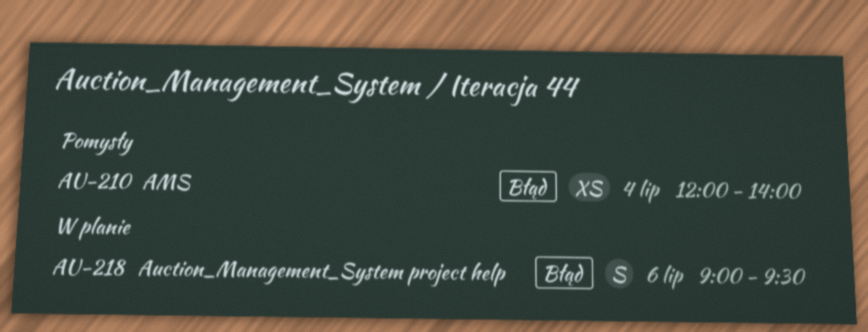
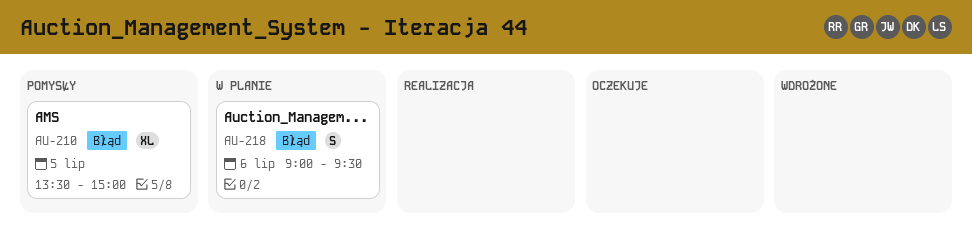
AU-210, estimate: XS -> XL
AU-210, day: Jul 4 -> Jul 5
AU-210, begins: 12:00 -> 13:30
AU-210, ends: 14:00 -> 15:00

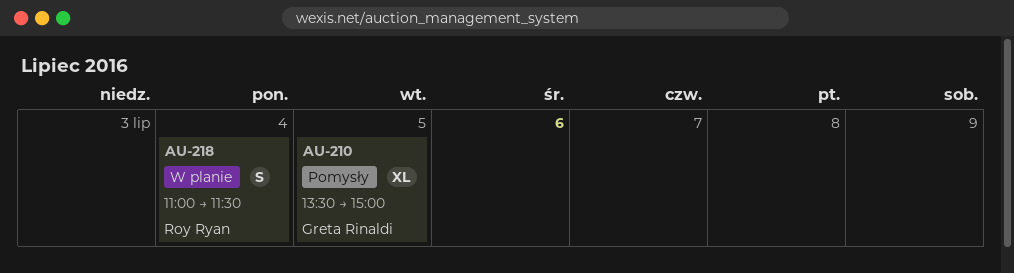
AU-218, day: Jul 6 -> Jul 4
AU-218, begins: 09:00 -> 11:00
AU-218, ends: 09:30 -> 11:30

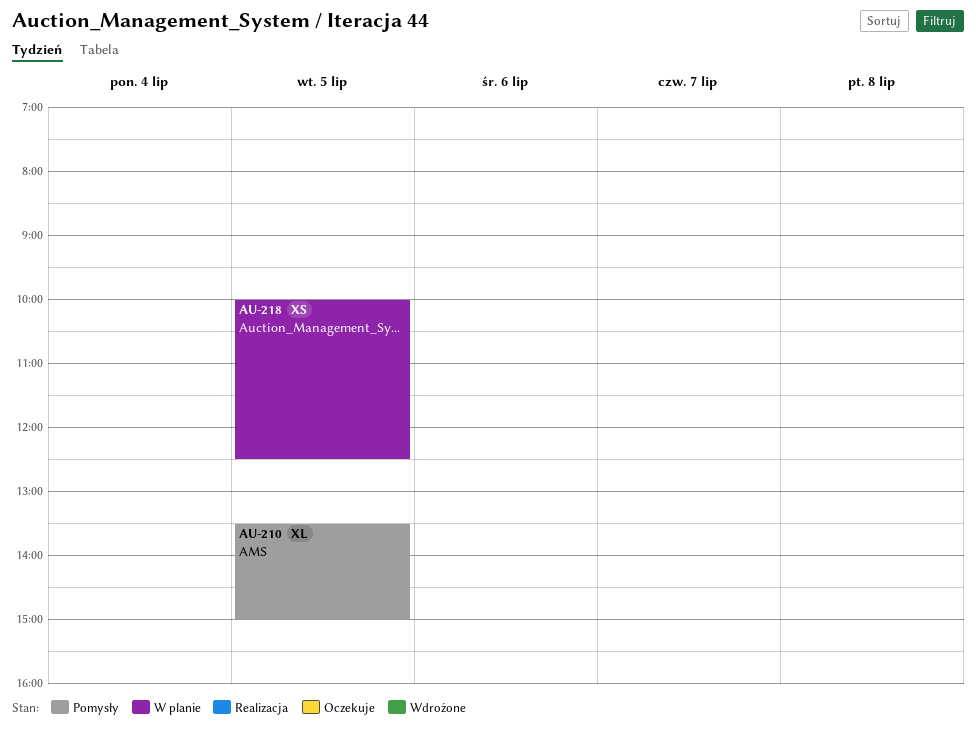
AU-218, estimate: S -> XS
AU-218, day: Jul 4 -> Jul 5
AU-218, begins: 11:00 -> 10:00
AU-218, ends: 11:30 -> 12:30

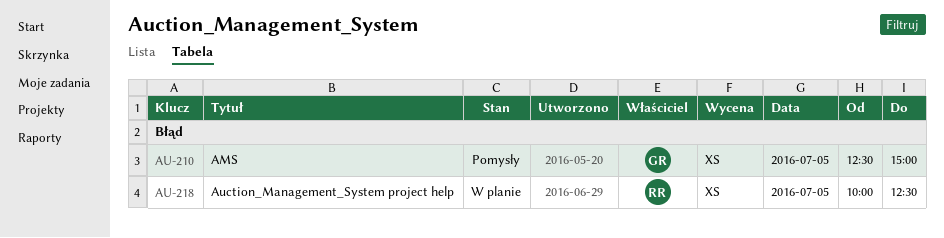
AU-210, estimate: XL -> XS
AU-210, begins: 13:30 -> 12:30

